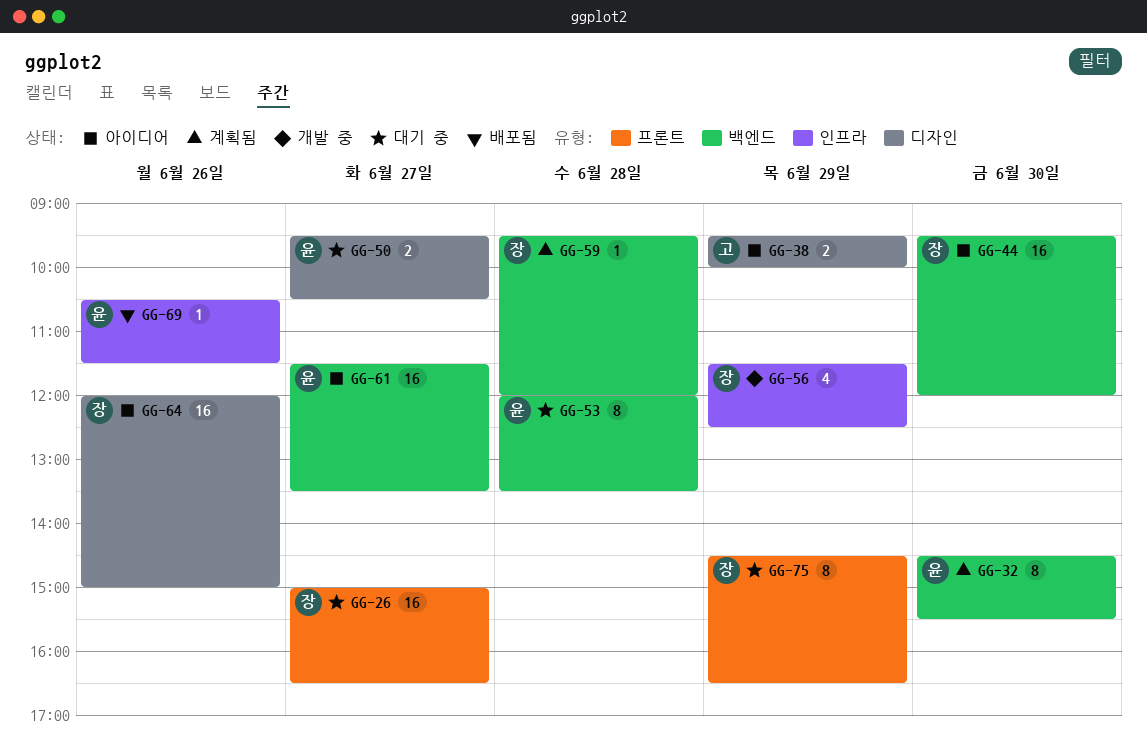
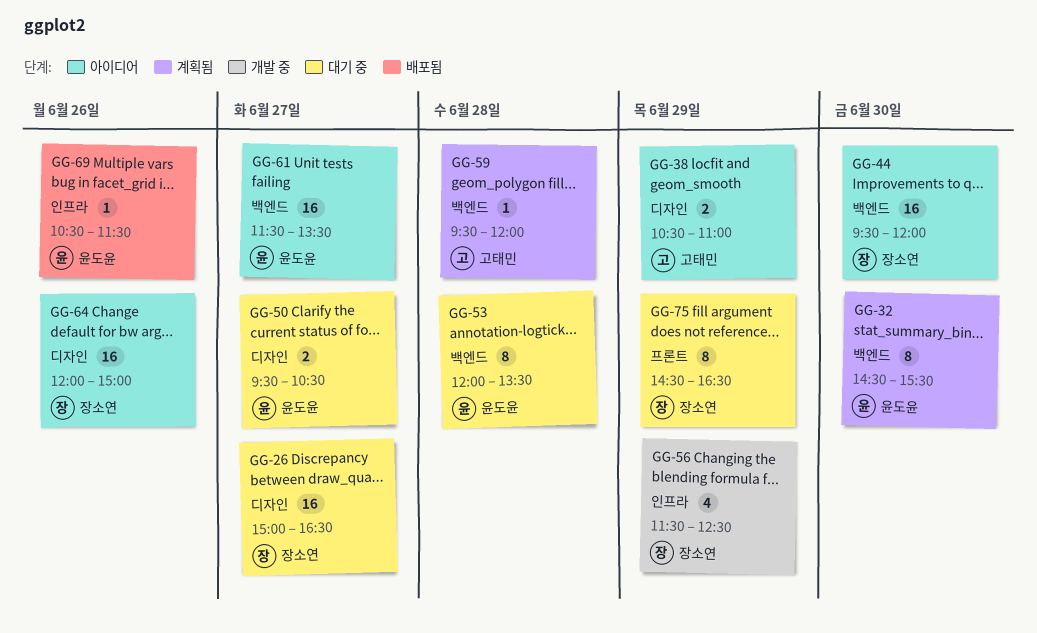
GG-26, label: 프론트 -> 디자인
GG-38, begins: 09:30 -> 10:30
GG-38, ends: 10:00 -> 11:00
GG-59, owner: 장소연 -> 고태민

